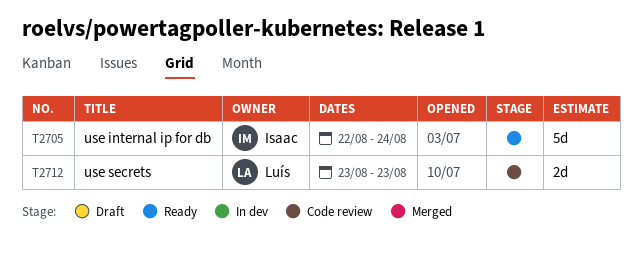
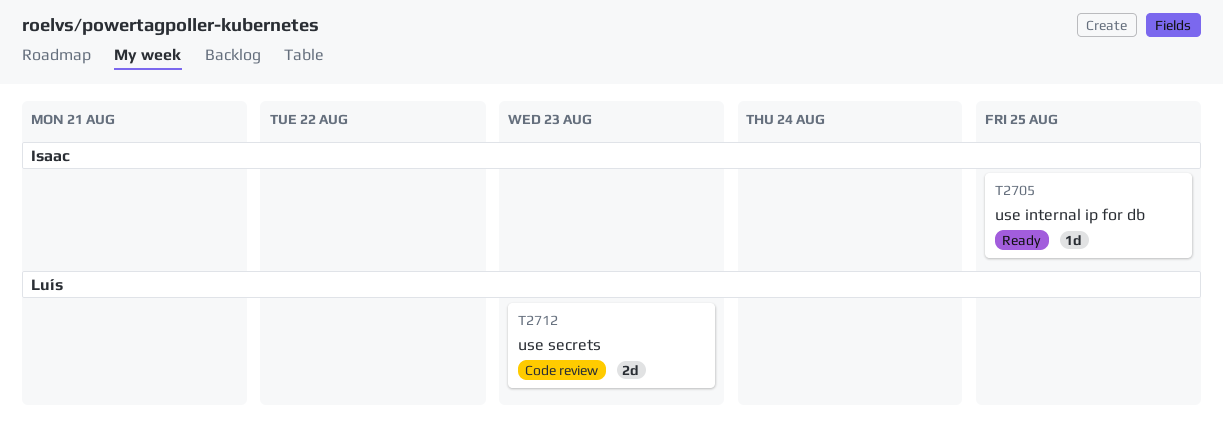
T2705, estimate: 5d -> 1d
T2705, due: Aug 24 -> Aug 25

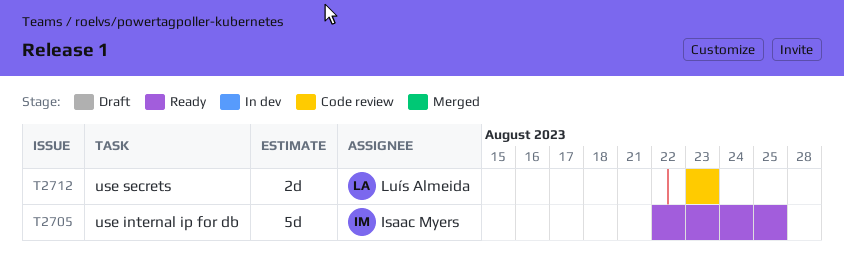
T2705, estimate: 1d -> 5d

